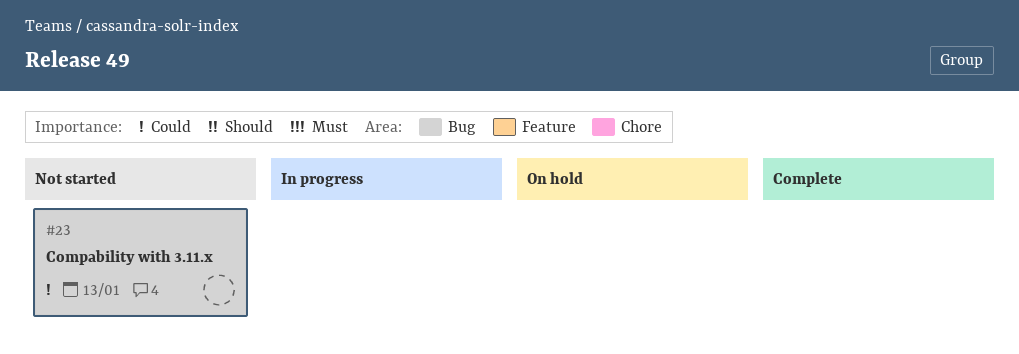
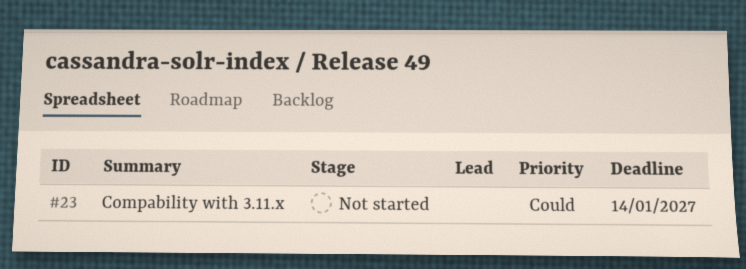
#23, due: Jan 13 -> Jan 14

